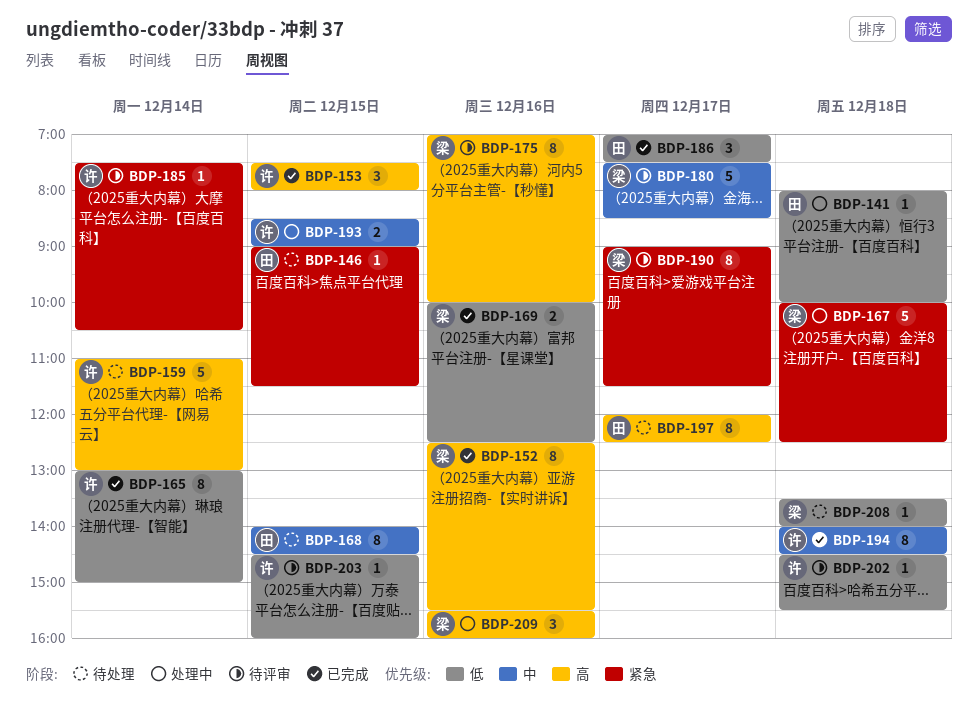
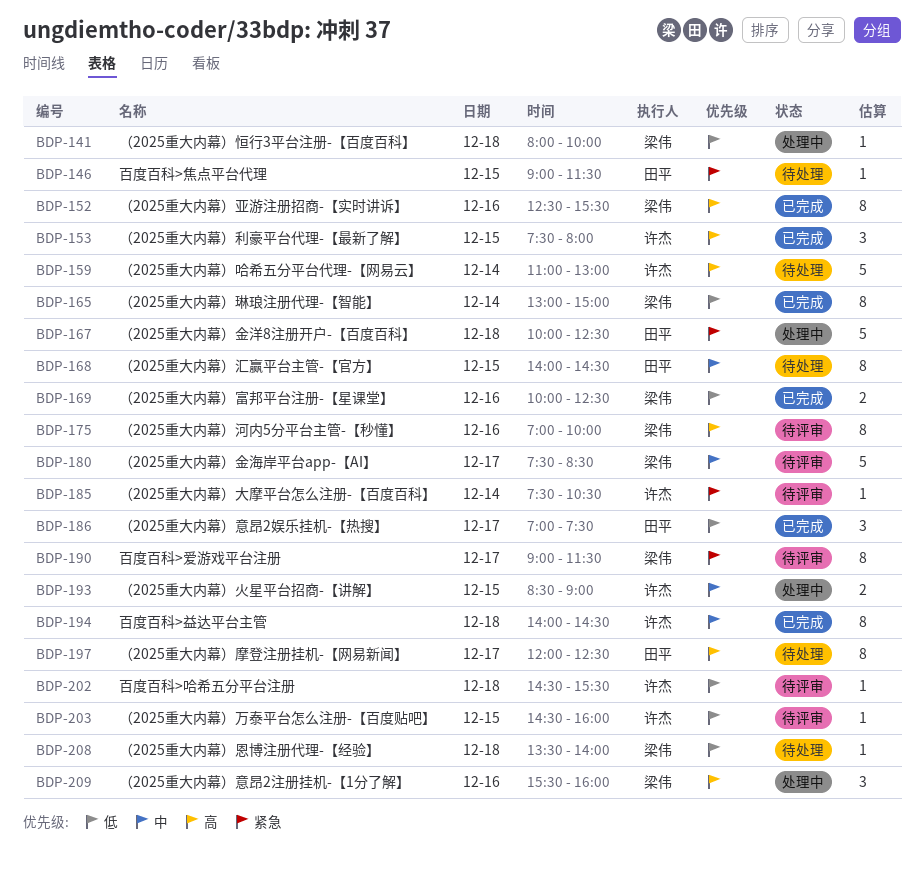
BDP-141, owner: 田平 -> 梁伟
BDP-165, owner: 许杰 -> 梁伟
BDP-167, owner: 梁伟 -> 田平

